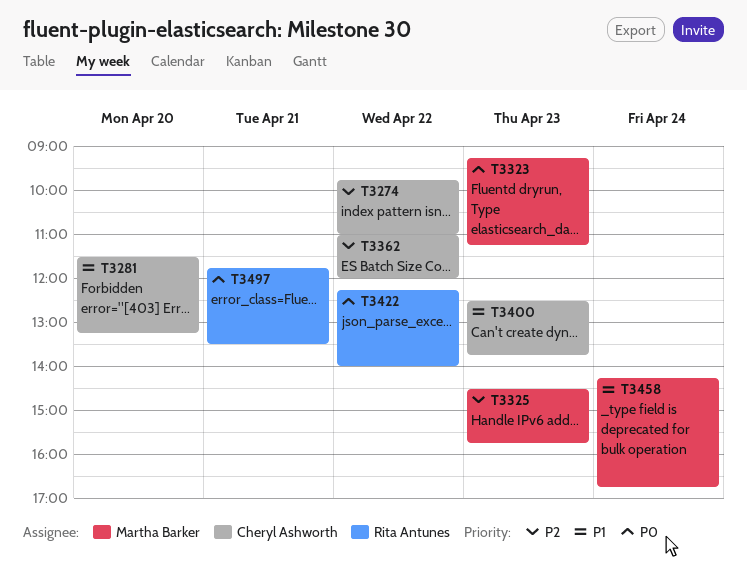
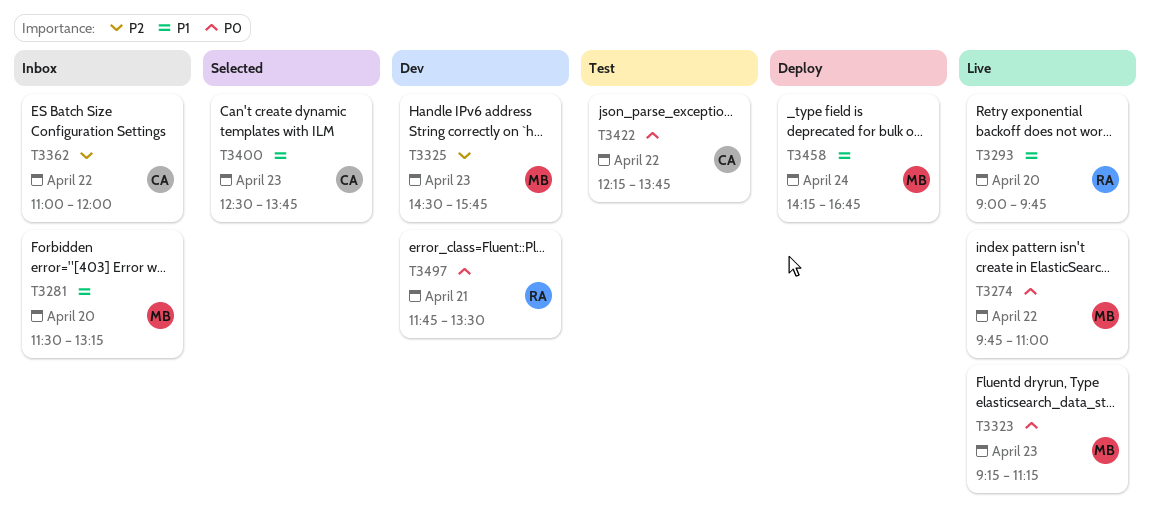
T3274, owner: Cheryl Ashworth -> Martha Barker
T3274, priority: P2 -> P0
T3281, owner: Cheryl Ashworth -> Martha Barker
T3293: none -> present
T3422, owner: Rita Antunes -> Cheryl Ashworth
T3422, ends: 14:00 -> 13:45

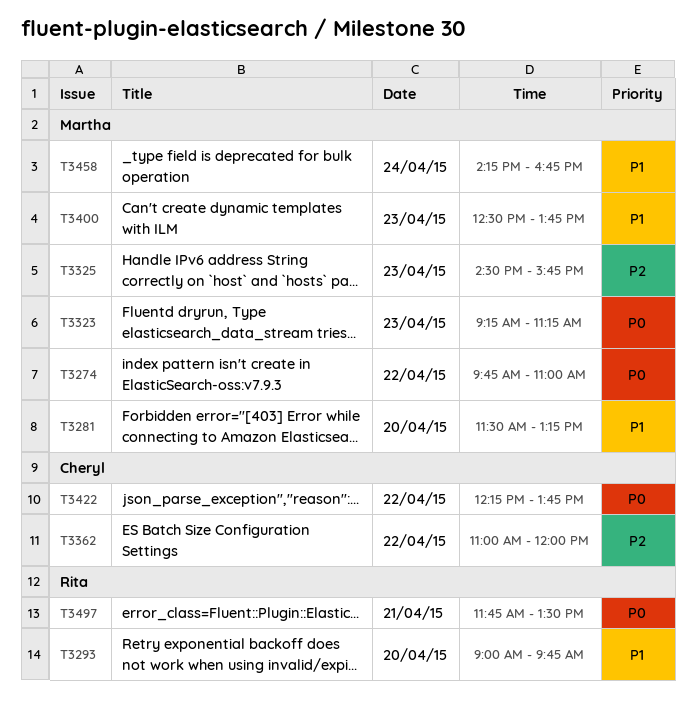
T3400, owner: Cheryl -> Martha

